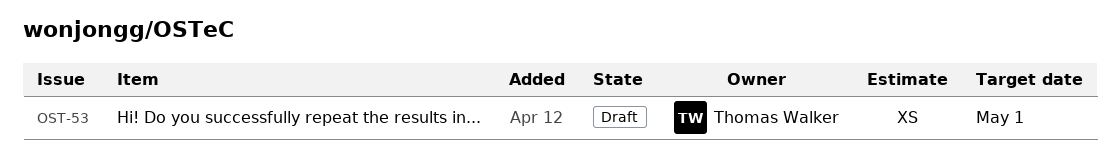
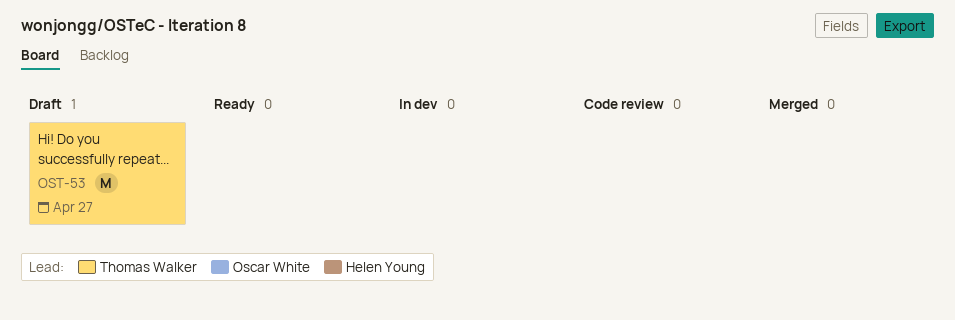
OST-53, estimate: XS -> M
OST-53, due: May 1 -> Apr 27

